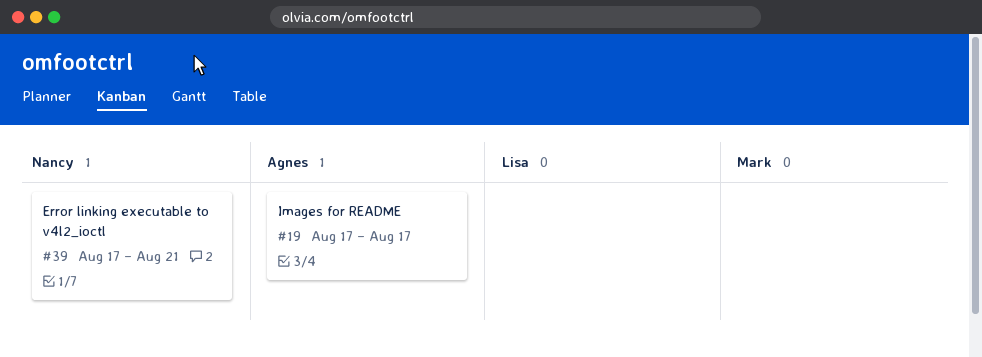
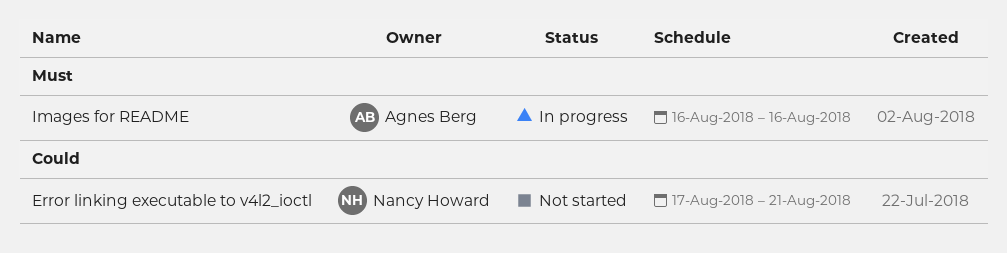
Images for README, start: Aug 17 -> Aug 16
Images for README, due: Aug 17 -> Aug 16

